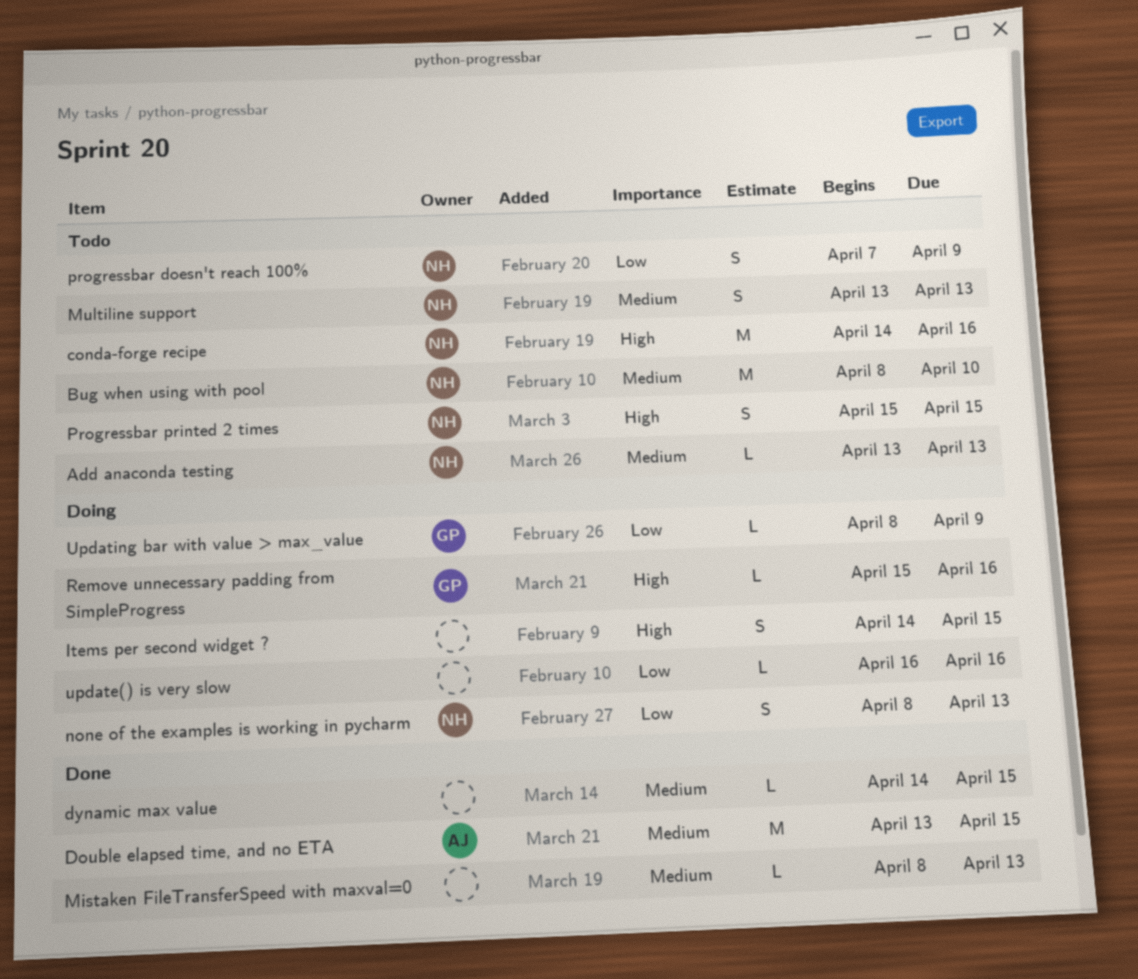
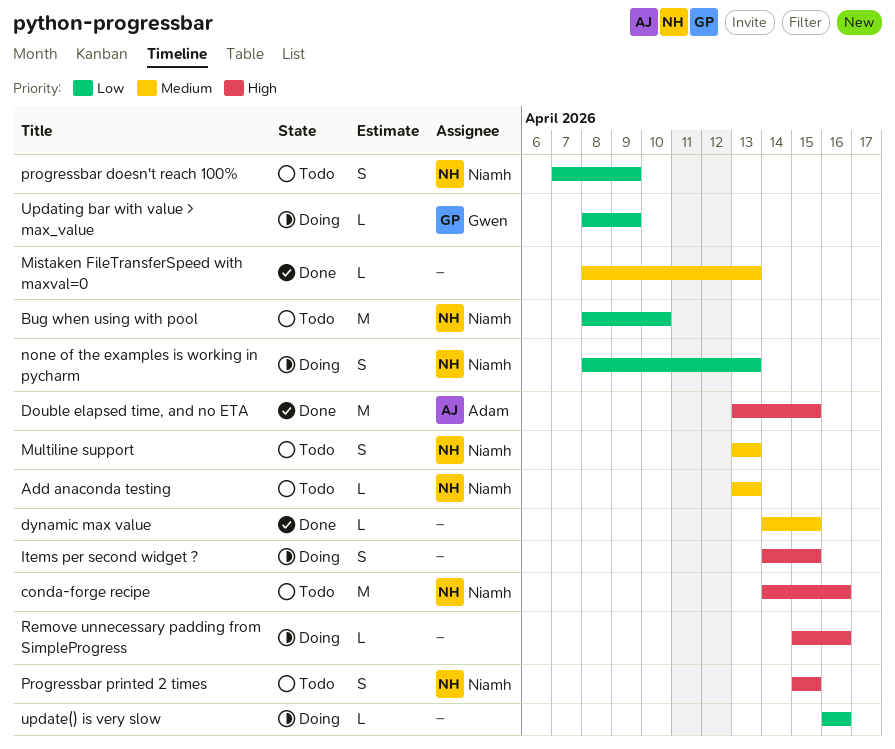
Bug when using with pool, priority: Medium -> Low
Double elapsed time, and no ETA, priority: Medium -> High
Remove unnecessary padding from SimpleProgress, owner: Gwen -> none

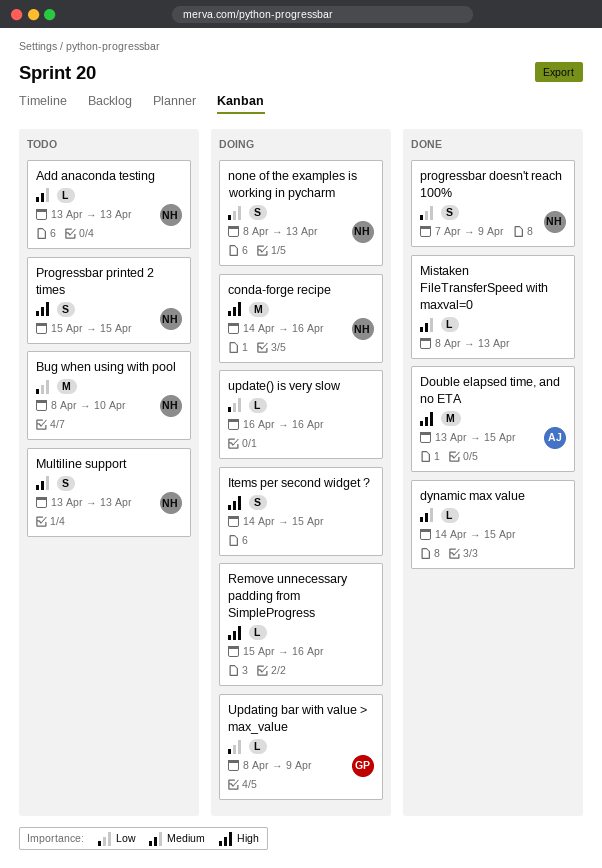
conda-forge recipe, status: Todo -> Doing
progressbar doesn't reach 100%, status: Todo -> Done

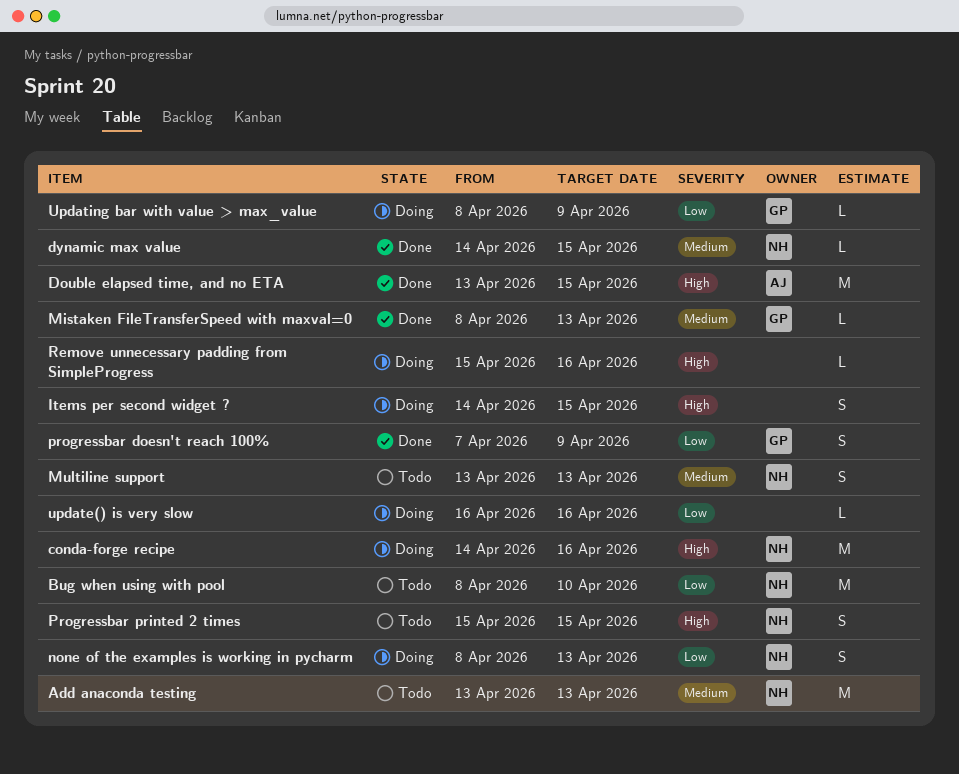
Add anaconda testing, estimate: L -> M
dynamic max value, owner: none -> NH
Mistaken FileTransferSpeed with maxval=0, owner: none -> GP
progressbar doesn't reach 100%, owner: NH -> GP

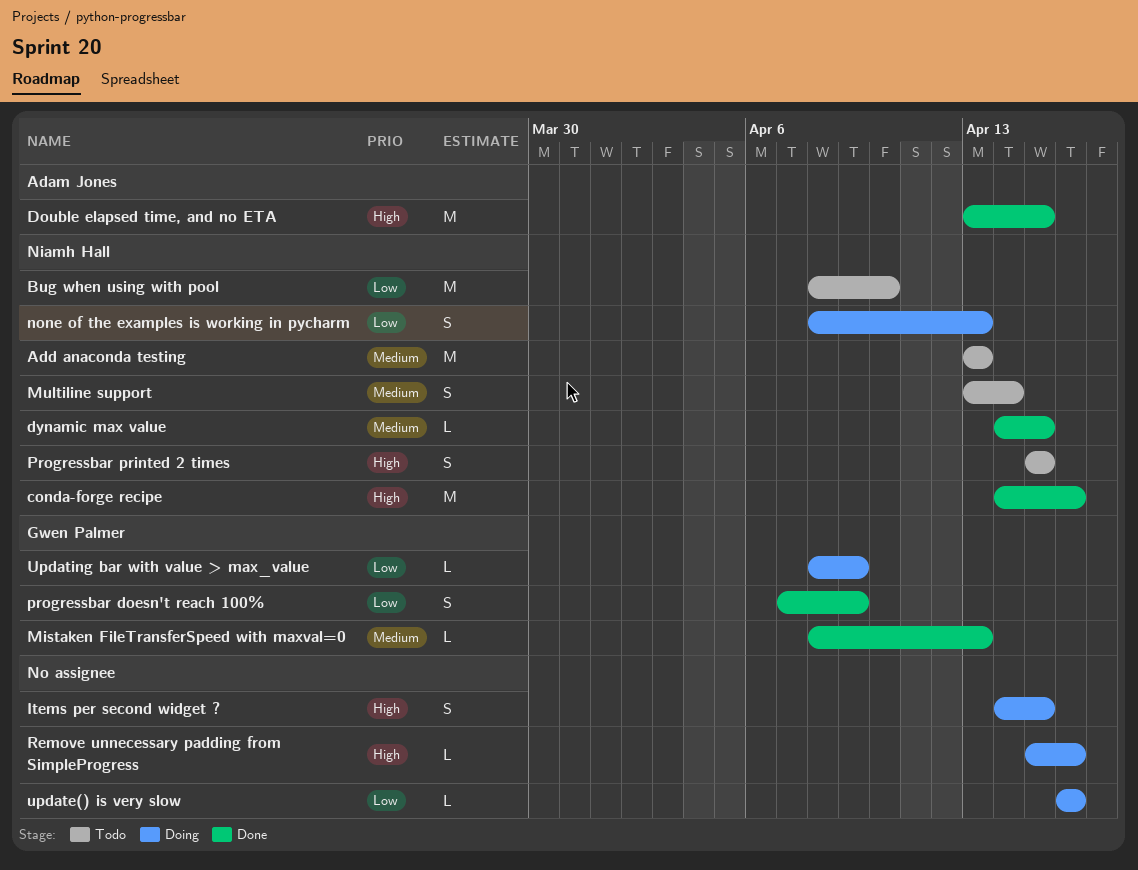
conda-forge recipe, status: Doing -> Done
Multiline support, due: Apr 13 -> Apr 14

